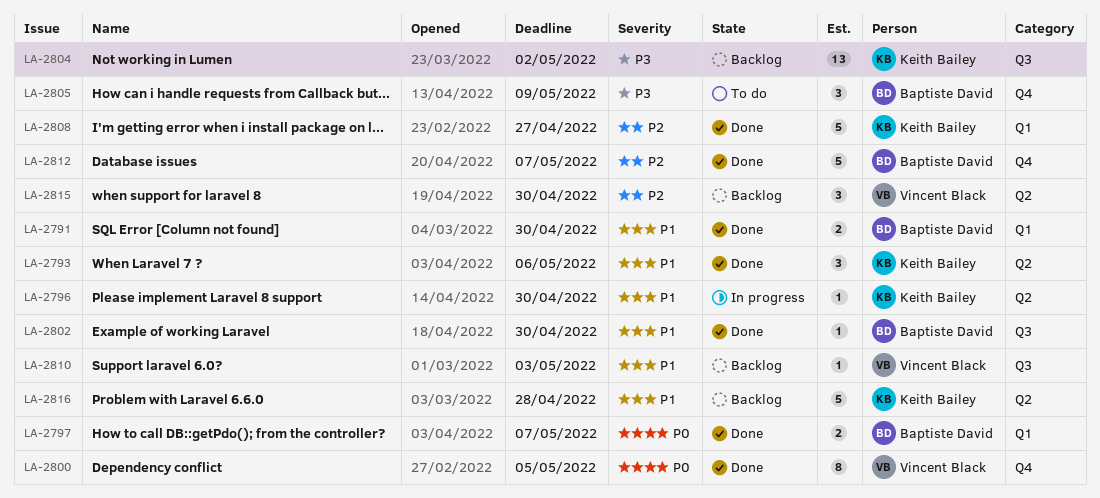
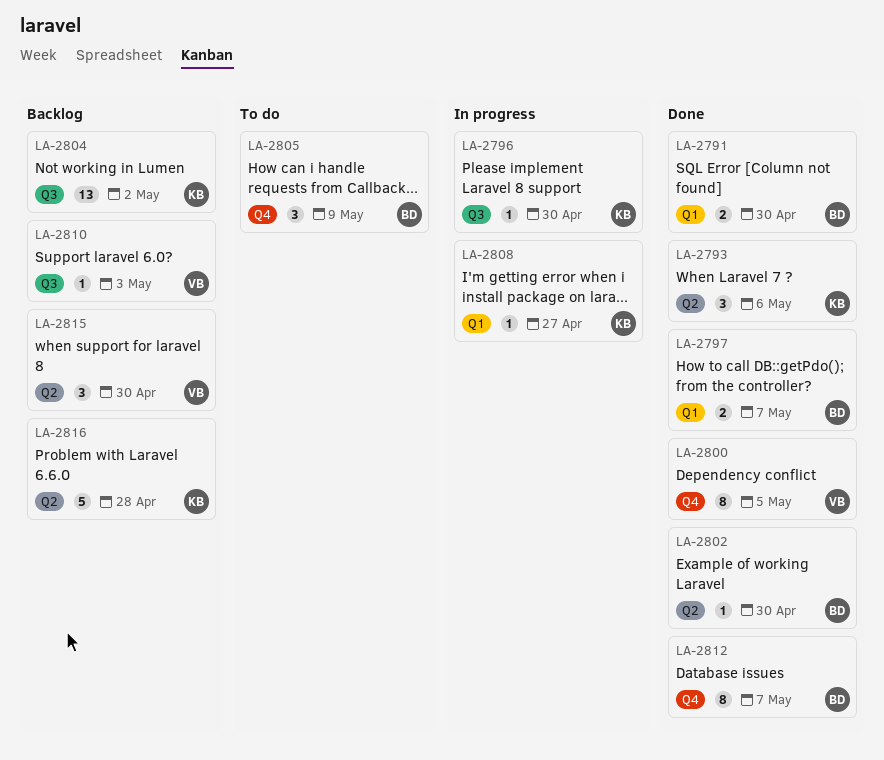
LA-2796, label: Q2 -> Q3
LA-2802, label: Q3 -> Q2
LA-2808, status: Done -> In progress
LA-2808, estimate: 5 -> 1
LA-2812, estimate: 5 -> 8

